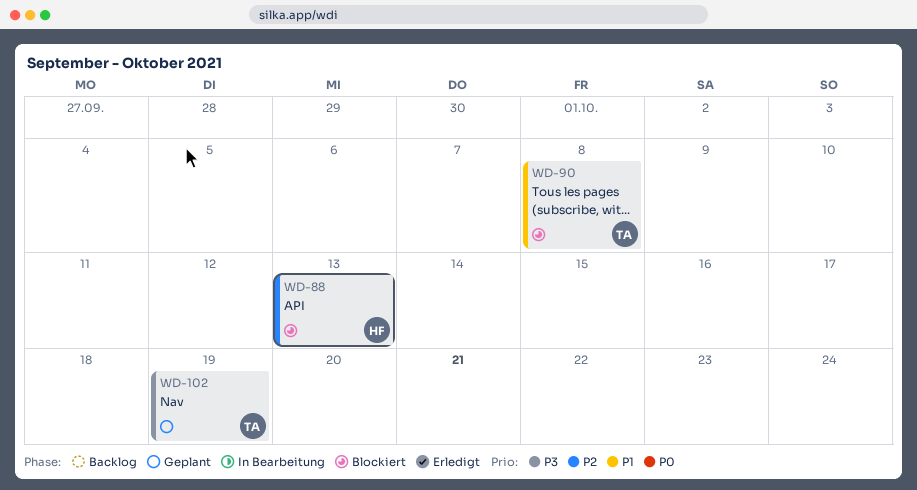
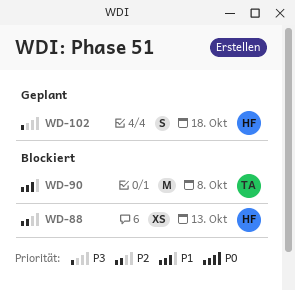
WD-102, owner: TA -> HF
WD-102, due: Oct 19 -> Oct 18

